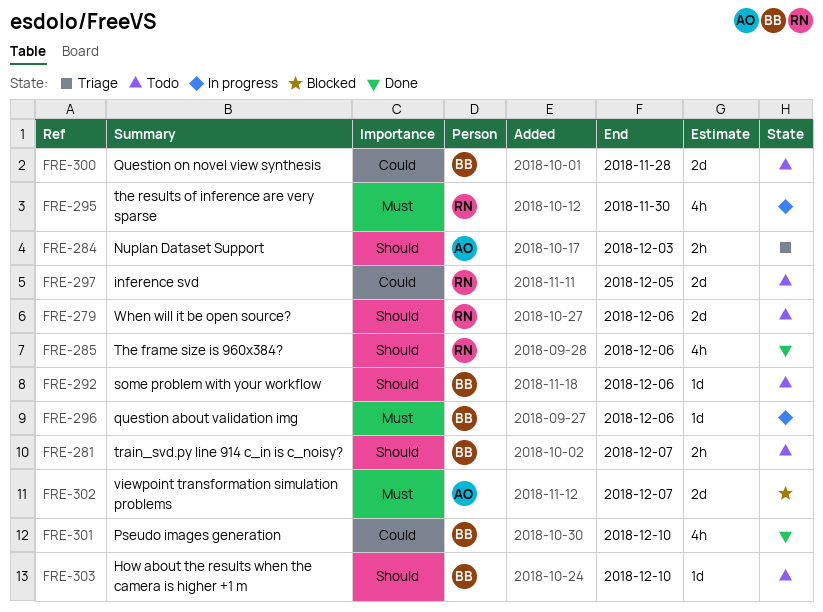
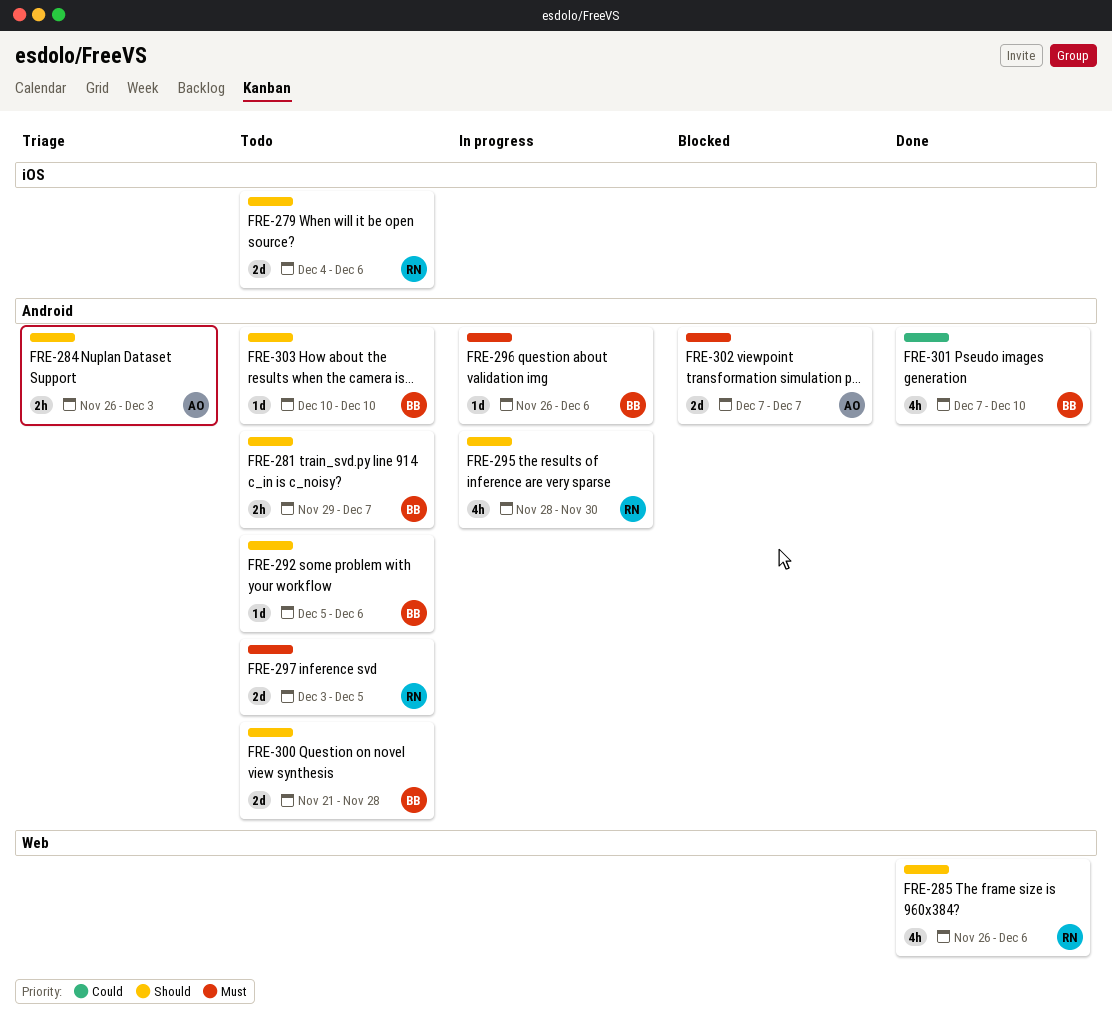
FRE-295, priority: Must -> Should
FRE-297, priority: Could -> Must
FRE-300, priority: Could -> Should

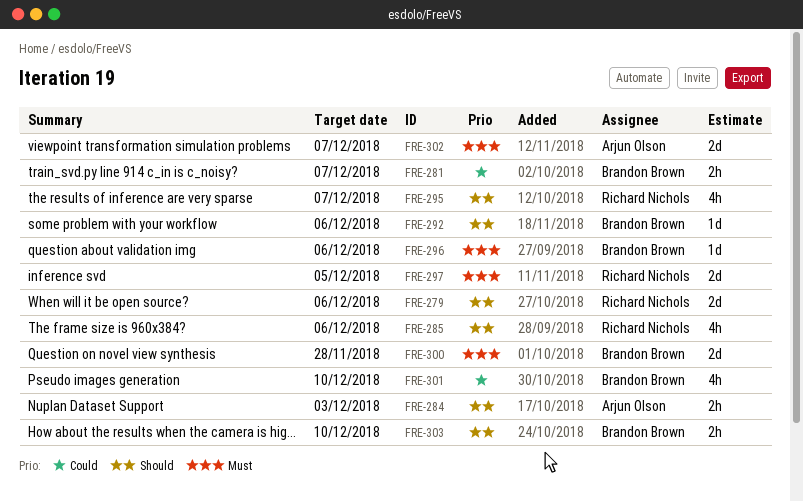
FRE-281, priority: Should -> Could
FRE-295, due: Nov 30 -> Dec 7
FRE-300, priority: Should -> Must
FRE-303, estimate: 1d -> 2h

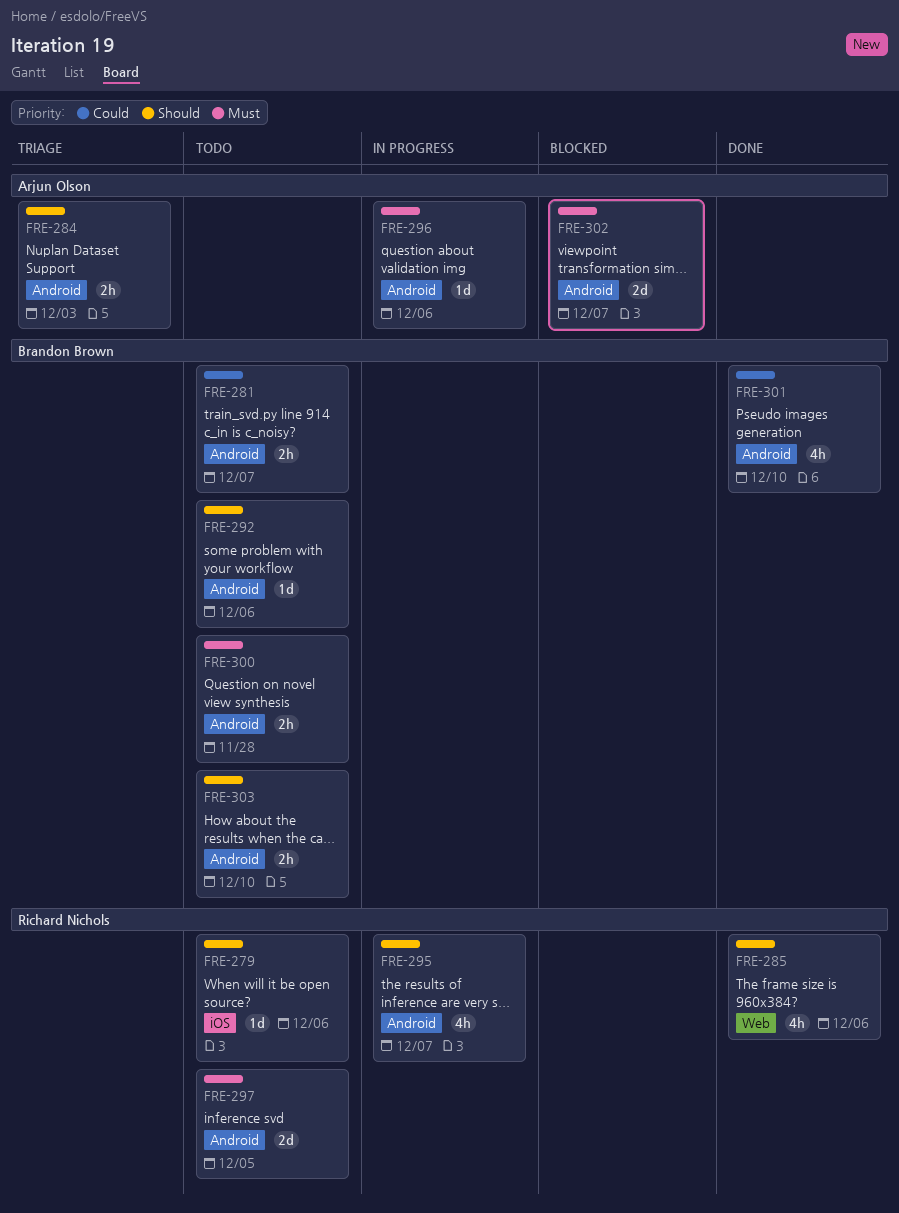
FRE-279, estimate: 2d -> 1d
FRE-296, owner: Brandon Brown -> Arjun Olson
FRE-300, estimate: 2d -> 2h

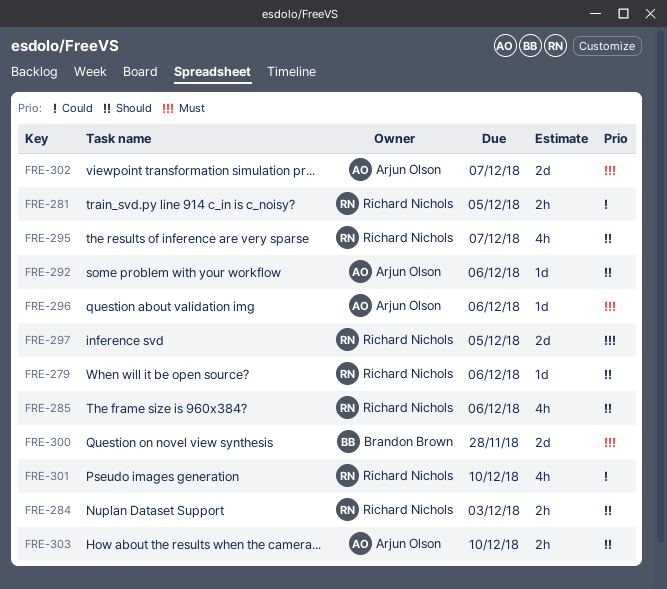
FRE-281, owner: Brandon Brown -> Richard Nichols
FRE-281, due: Dec 7 -> Dec 5
FRE-284, owner: Arjun Olson -> Richard Nichols
FRE-292, owner: Brandon Brown -> Arjun Olson
FRE-300, estimate: 2h -> 2d
FRE-301, owner: Brandon Brown -> Richard Nichols
FRE-303, owner: Brandon Brown -> Arjun Olson

